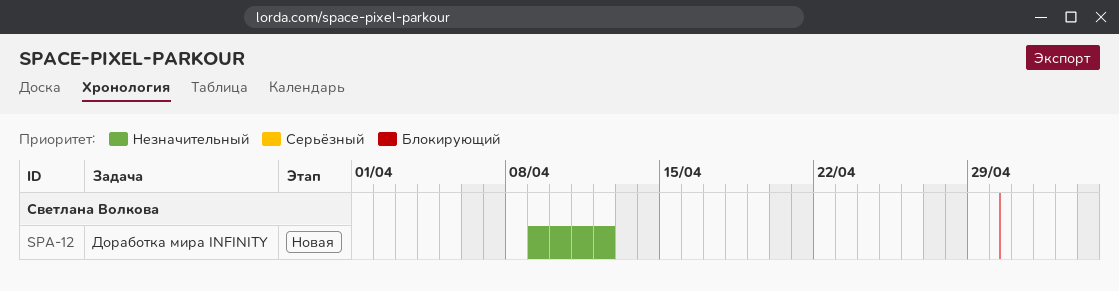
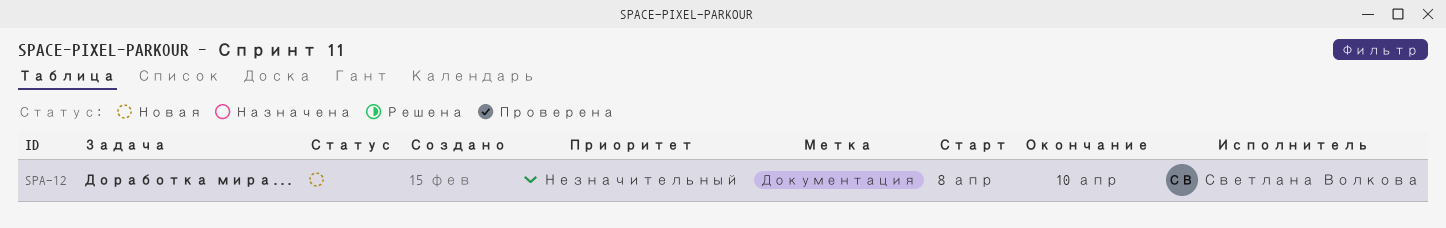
SPA-12, start: Apr 9 -> Apr 8
SPA-12, due: Apr 12 -> Apr 10

